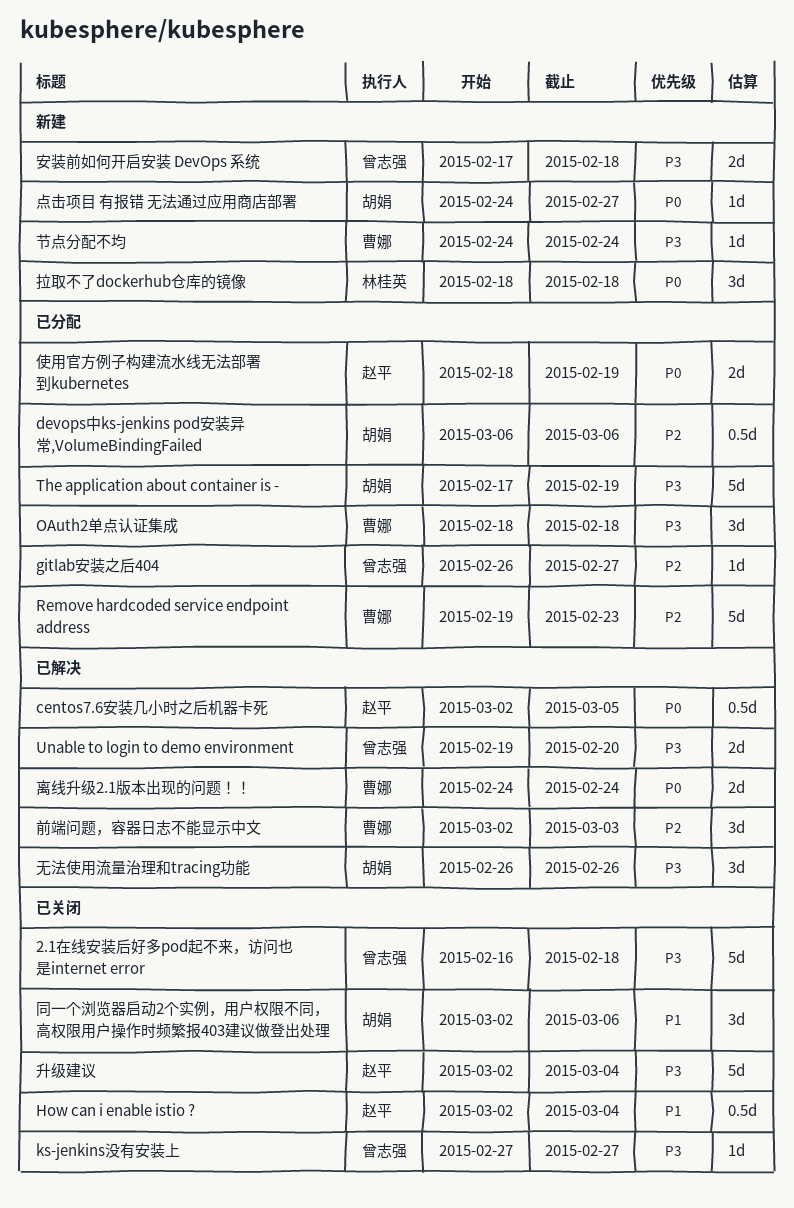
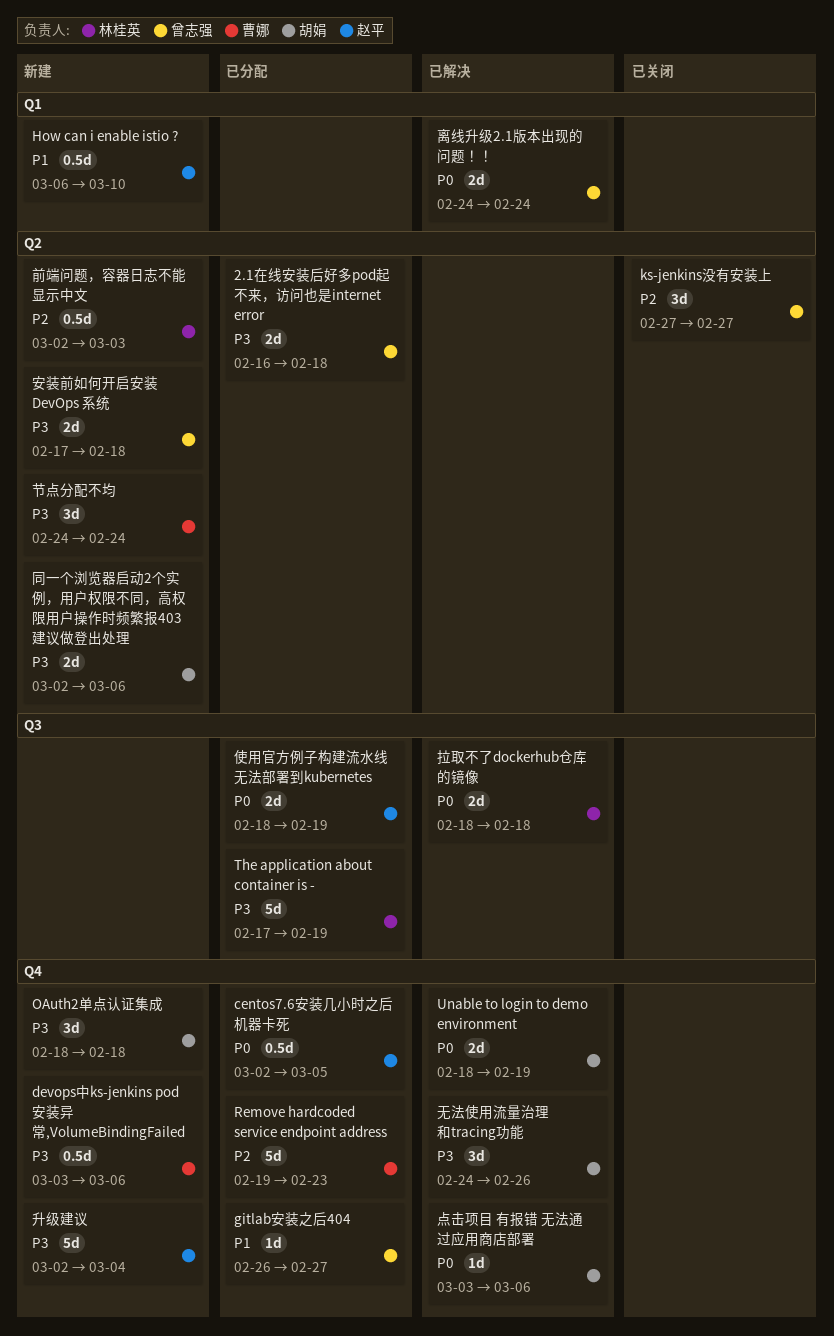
2.1在线安装后好多pod起不来，访问也是internet error, status: 已关闭 -> 已分配
2.1在线安装后好多pod起不来，访问也是internet error, estimate: 5d -> 2d
centos7.6安装几小时之后机器卡死, status: 已解决 -> 已分配
devops中ks-jenkins pod安装异常,VolumeBindingFailed, status: 已分配 -> 新建
devops中ks-jenkins pod安装异常,VolumeBindingFailed, owner: 胡娟 -> 曹娜
devops中ks-jenkins pod安装异常,VolumeBindingFailed, priority: P2 -> P3
devops中ks-jenkins pod安装异常,VolumeBindingFailed, start: Mar 6 -> Mar 3
gitlab安装之后404, priority: P2 -> P1
How can i enable istio ?, status: 已关闭 -> 新建
How can i enable istio ?, start: Mar 2 -> Mar 6
How can i enable istio ?, due: Mar 4 -> Mar 10
ks-jenkins没有安装上, priority: P3 -> P2
ks-jenkins没有安装上, estimate: 1d -> 3d
OAuth2单点认证集成, status: 已分配 -> 新建
OAuth2单点认证集成, owner: 曹娜 -> 胡娟
The application about container is -, owner: 胡娟 -> 林桂英
Unable to login to demo environment, owner: 曾志强 -> 胡娟
Unable to login to demo environment, priority: P3 -> P0
Unable to login to demo environment, start: Feb 19 -> Feb 18
Unable to login to demo environment, due: Feb 20 -> Feb 19
前端问题，容器日志不能显示中文, status: 已解决 -> 新建
前端问题，容器日志不能显示中文, owner: 曹娜 -> 林桂英
前端问题，容器日志不能显示中文, estimate: 3d -> 0.5d
升级建议, status: 已关闭 -> 新建
同一个浏览器启动2个实例，用户权限不同，高权限用户操作时频繁报403建议做登出处理, status: 已关闭 -> 新建
同一个浏览器启动2个实例，用户权限不同，高权限用户操作时频繁报403建议做登出处理, priority: P1 -> P3
同一个浏览器启动2个实例，用户权限不同，高权限用户操作时频繁报403建议做登出处理, estimate: 3d -> 2d
拉取不了dockerhub仓库的镜像, status: 新建 -> 已解决
拉取不了dockerhub仓库的镜像, estimate: 3d -> 2d
无法使用流量治理和tracing功能, start: Feb 26 -> Feb 24
点击项目 有报错 无法通过应用商店部署, status: 新建 -> 已解决
点击项目 有报错 无法通过应用商店部署, start: Feb 24 -> Mar 3
点击项目 有报错 无法通过应用商店部署, due: Feb 27 -> Mar 6
离线升级2.1版本出现的问题！！, owner: 曹娜 -> 曾志强
节点分配不均, estimate: 1d -> 3d

